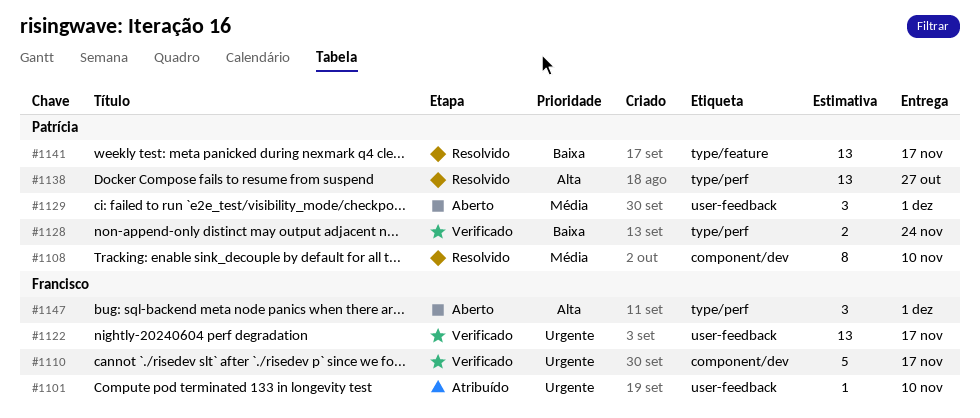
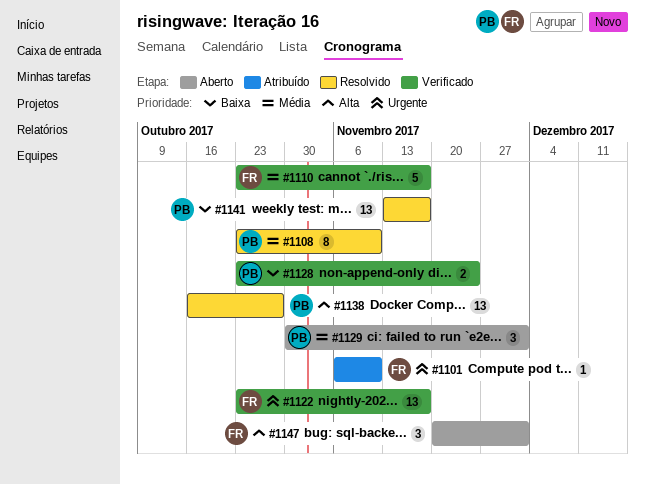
#1110, priority: Urgente -> Média

